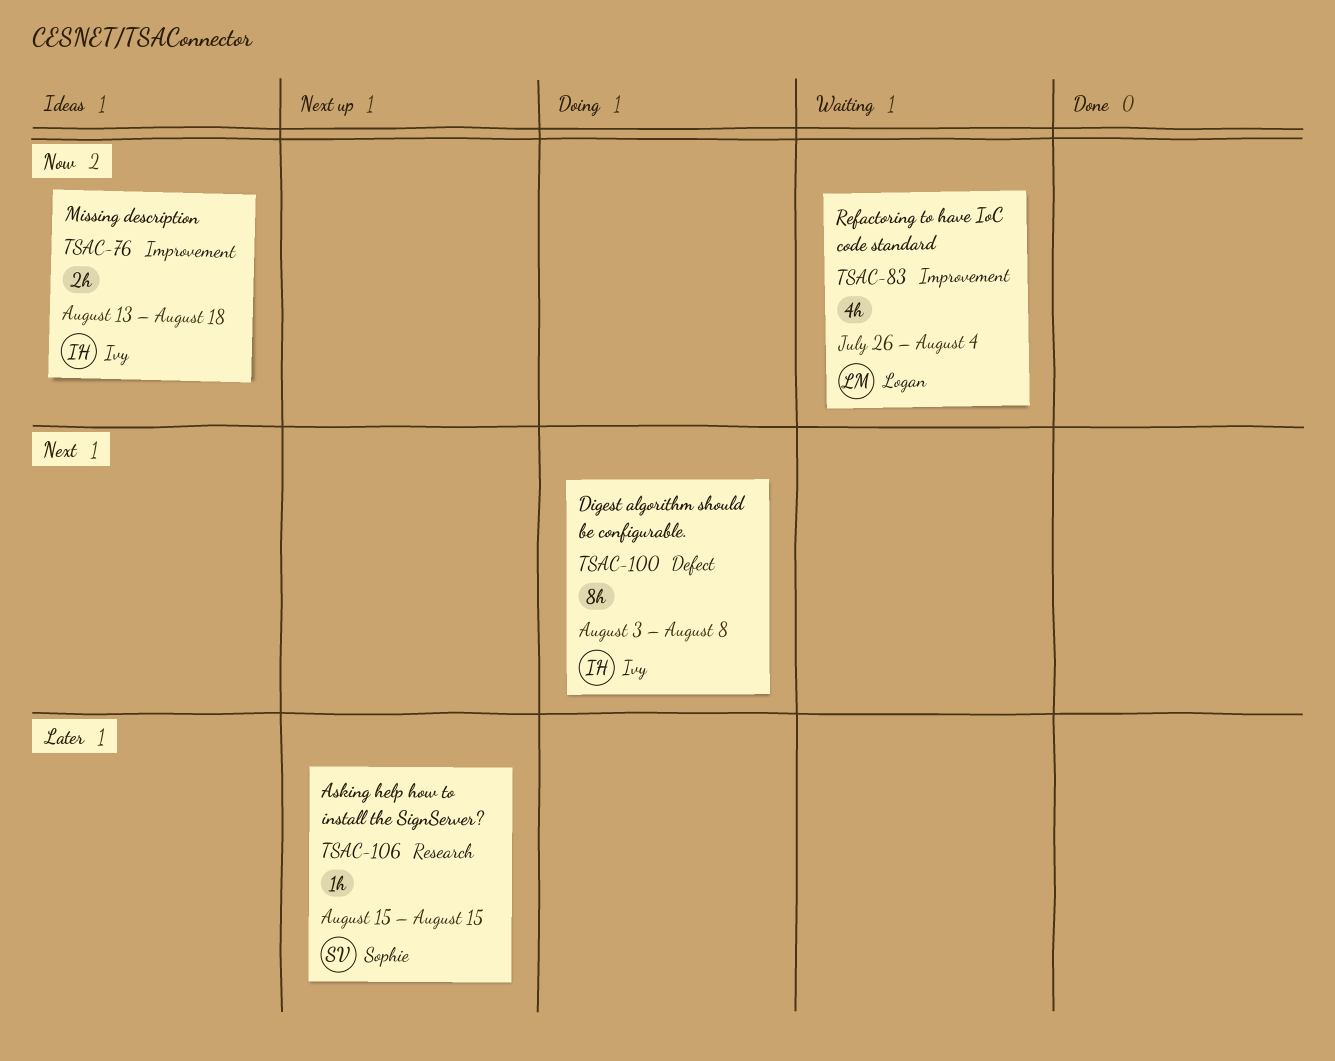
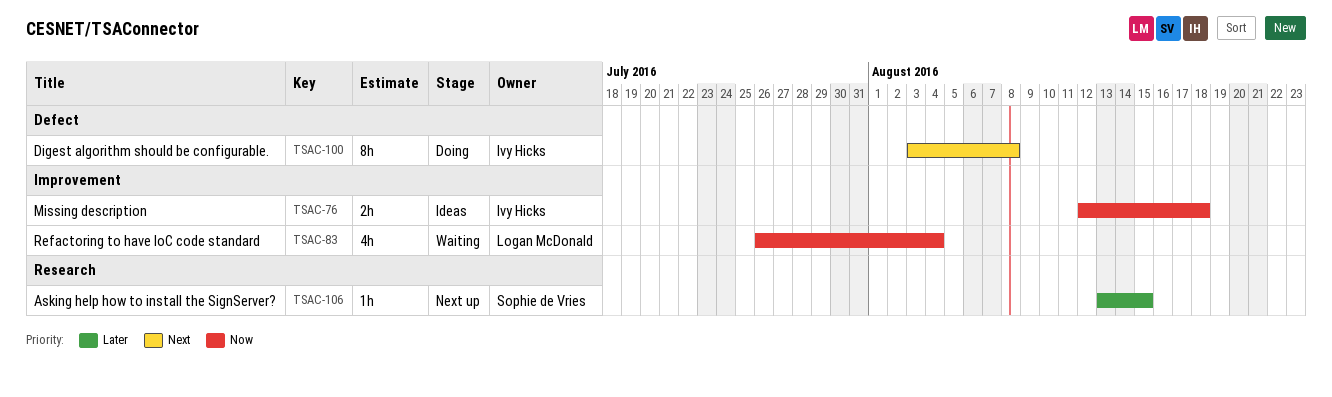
TSAC-76, start: Aug 13 -> Aug 12
TSAC-106, start: Aug 15 -> Aug 13

